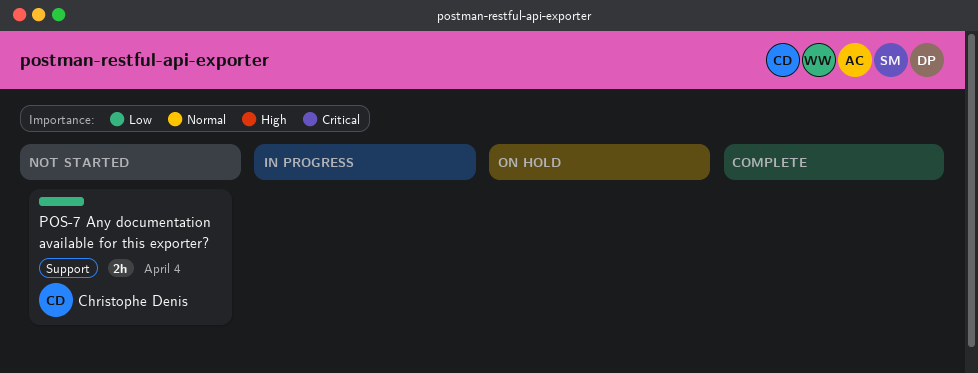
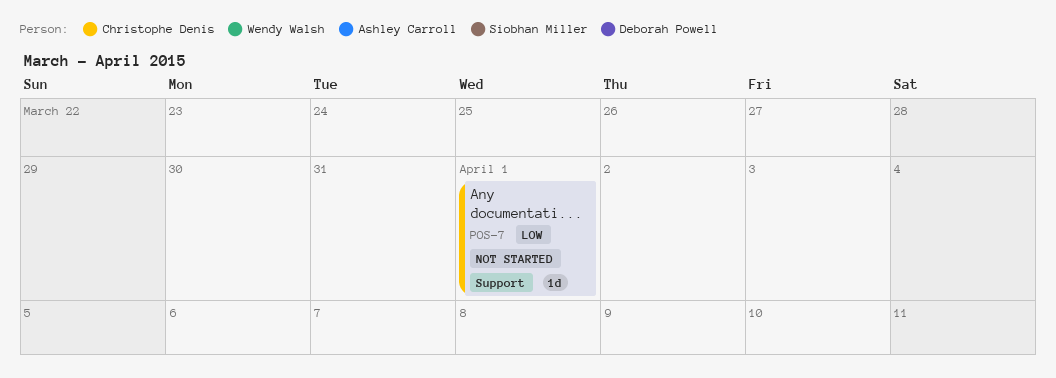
POS-7, estimate: 2h -> 1d
POS-7, due: Apr 4 -> Apr 1

